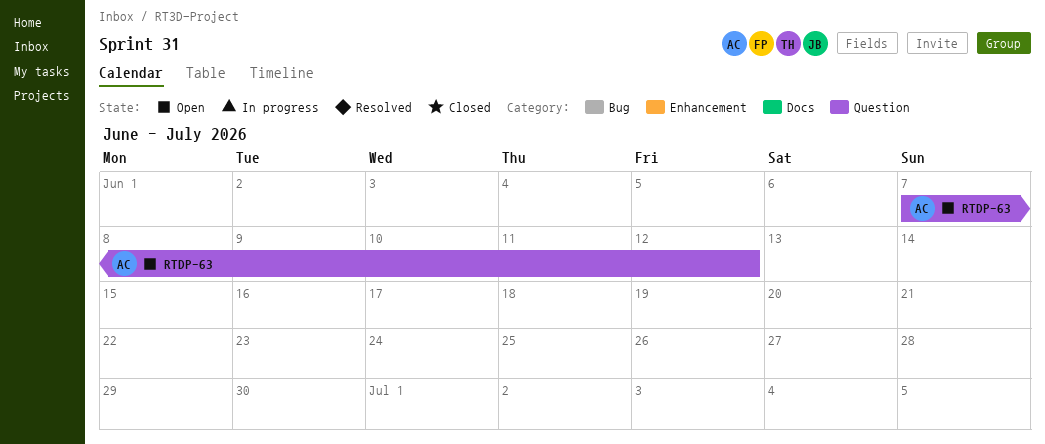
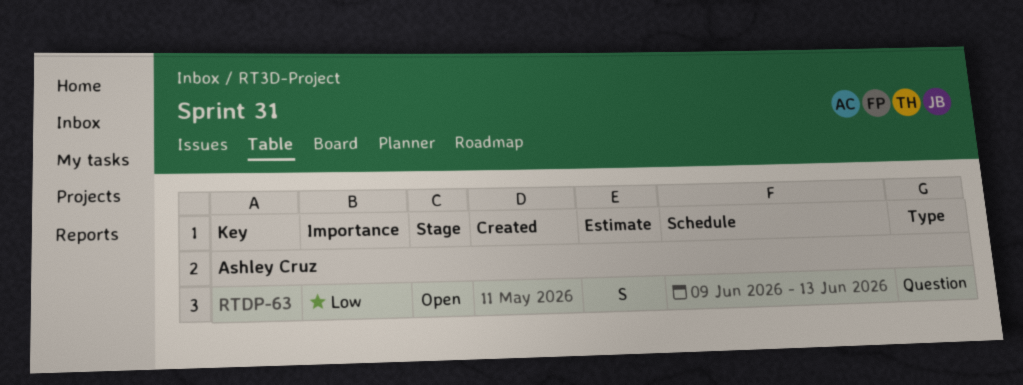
RTDP-63, start: Jun 7 -> Jun 9
RTDP-63, due: Jun 12 -> Jun 13

